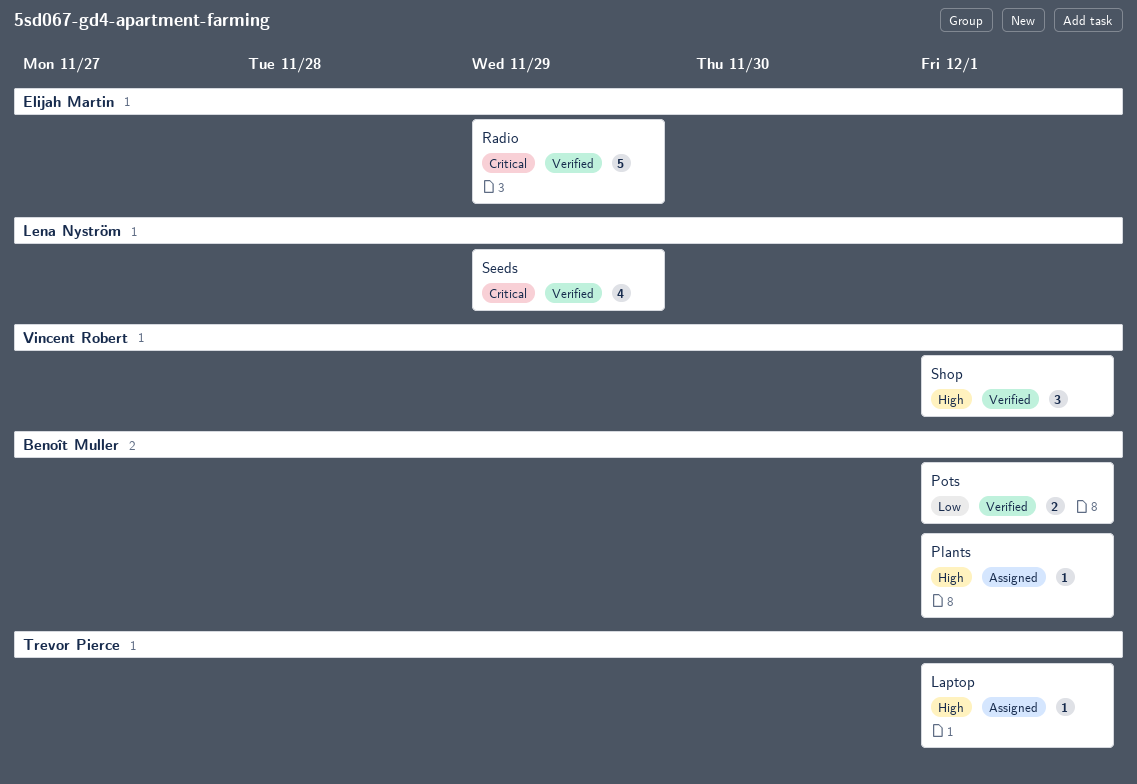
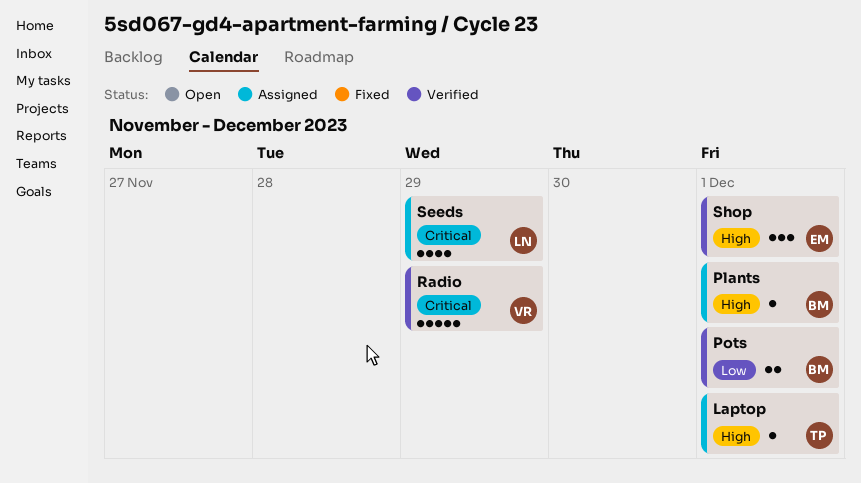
Radio, owner: Elijah Martin -> Vincent Robert
Seeds, status: Verified -> Assigned
Shop, owner: Vincent Robert -> Elijah Martin

